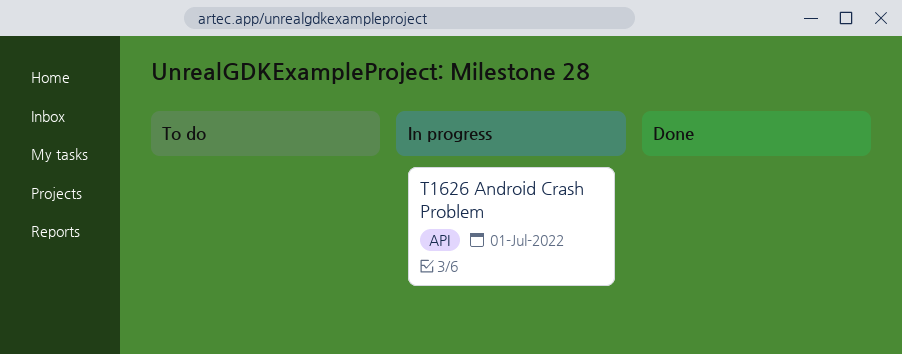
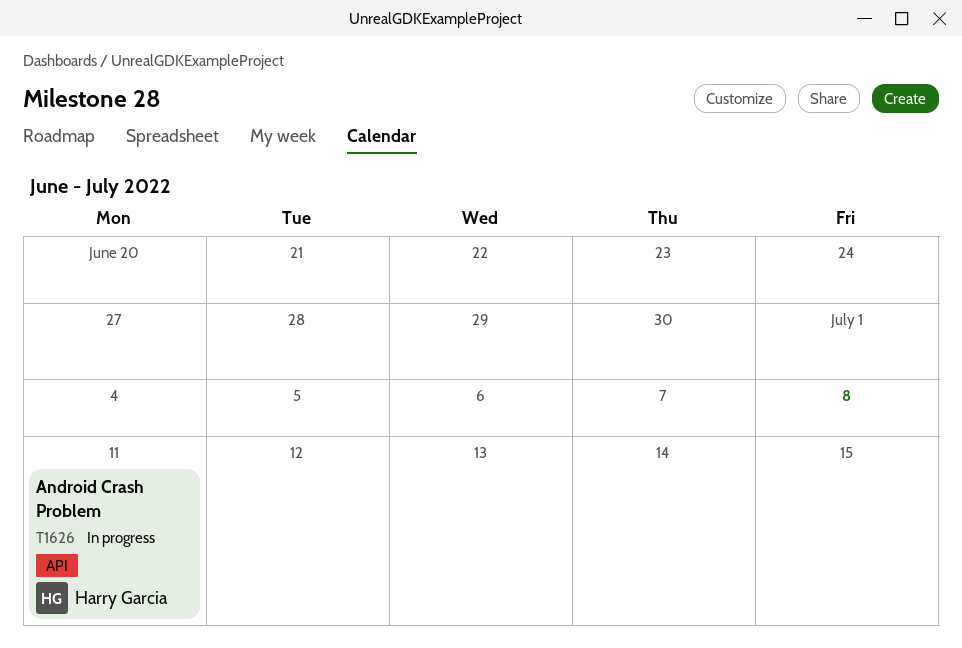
T1626, due: Jul 1 -> Jul 11

